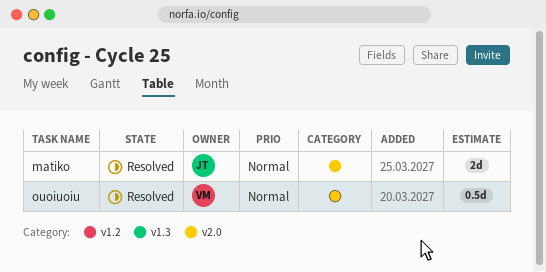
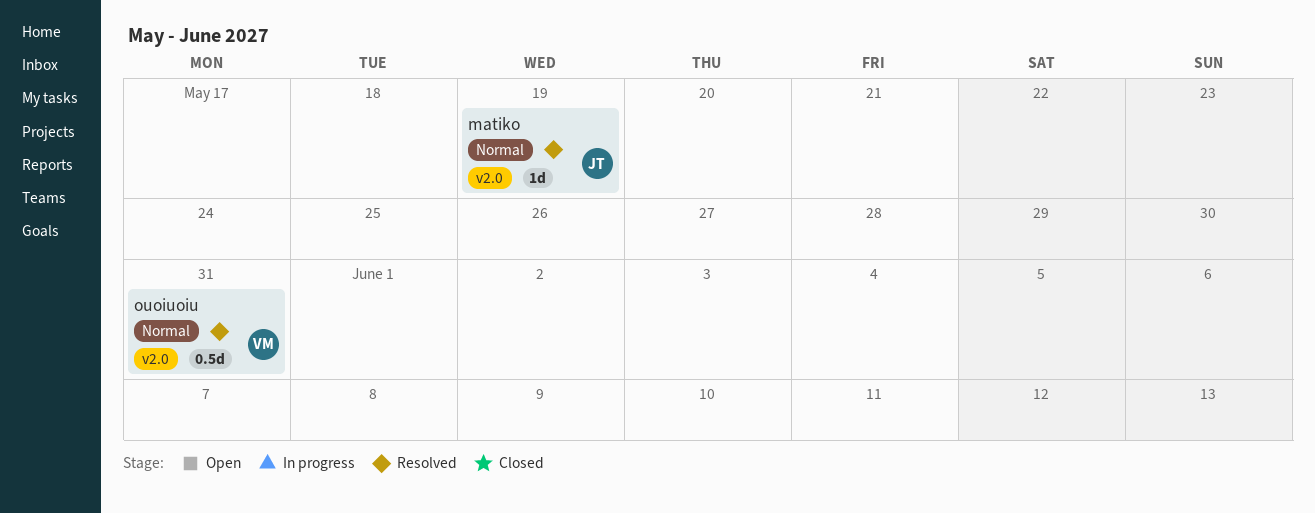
matiko, estimate: 2d -> 1d

